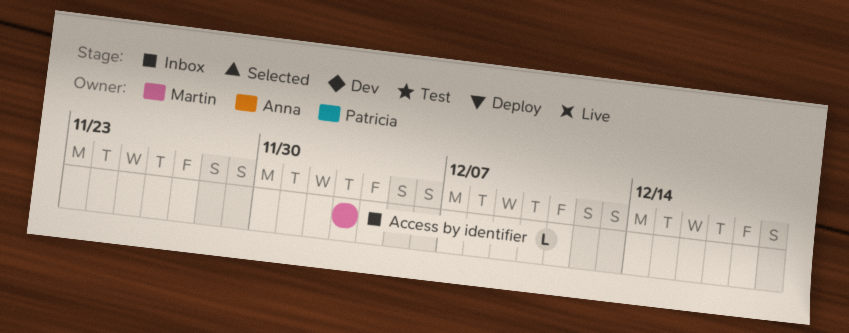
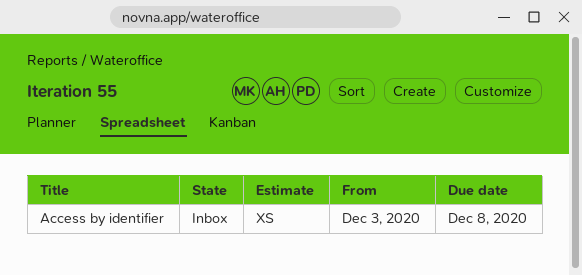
Access by identifier, estimate: L -> XS
Access by identifier, due: Dec 3 -> Dec 8

